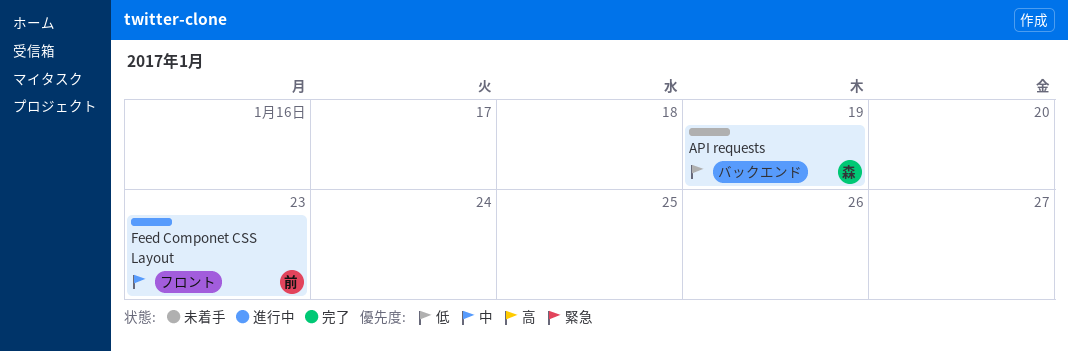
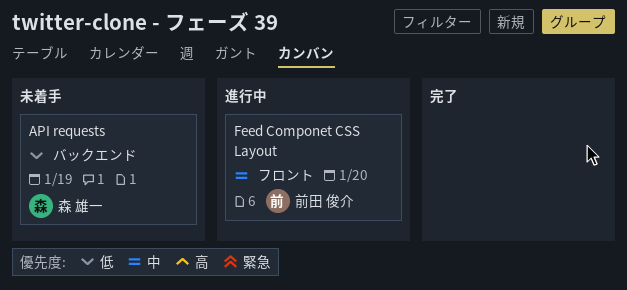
Feed Componet CSS Layout, due: Jan 23 -> Jan 20

